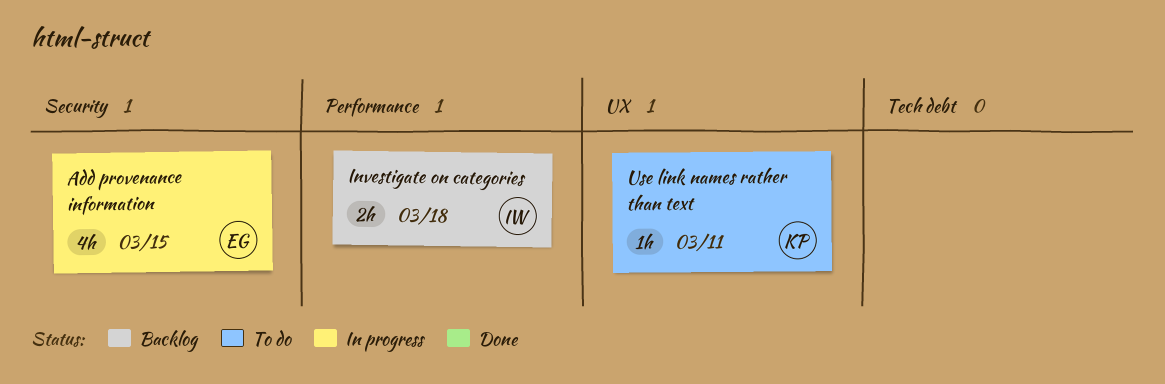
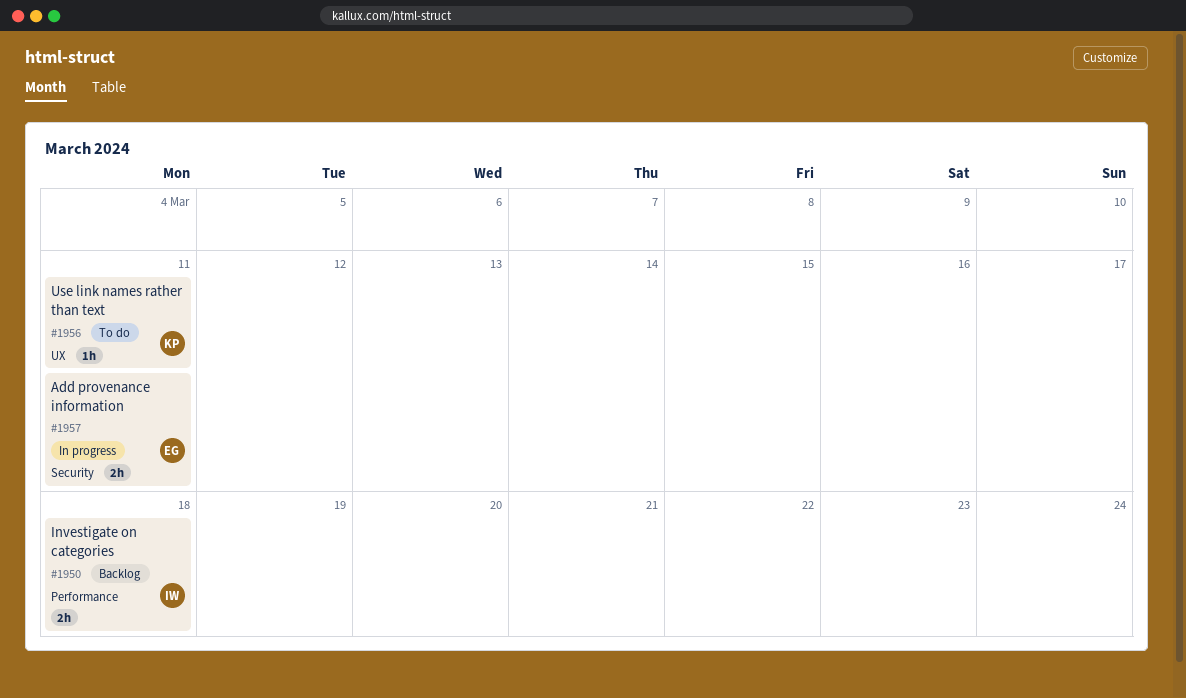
Add provenance information, estimate: 4h -> 2h
Add provenance information, due: Mar 15 -> Mar 11

